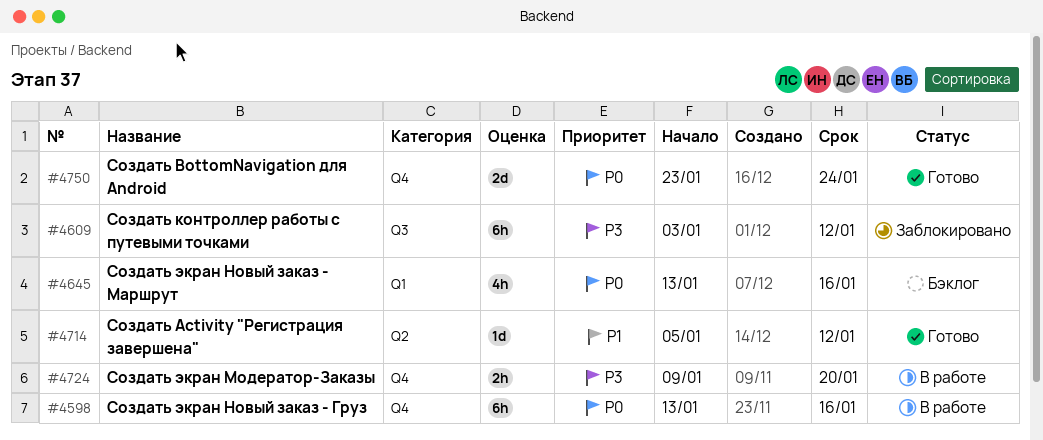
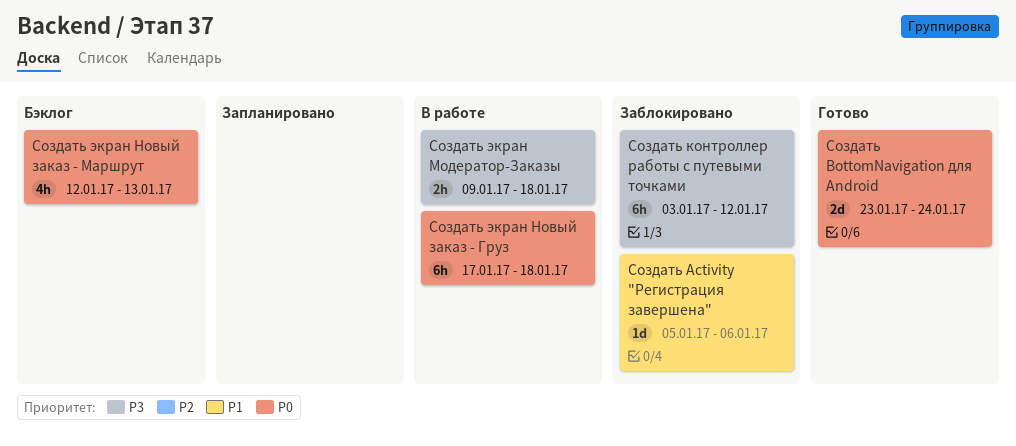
Создать Activity "Регистрация завершена", status: Готово -> Заблокировано
Создать Activity "Регистрация завершена", due: Jan 12 -> Jan 6
Создать экран Модератор-Заказы, due: Jan 20 -> Jan 18
Создать экран Новый заказ - Груз, start: Jan 13 -> Jan 17
Создать экран Новый заказ - Груз, due: Jan 16 -> Jan 18
Создать экран Новый заказ - Маршрут, start: Jan 13 -> Jan 12
Создать экран Новый заказ - Маршрут, due: Jan 16 -> Jan 13

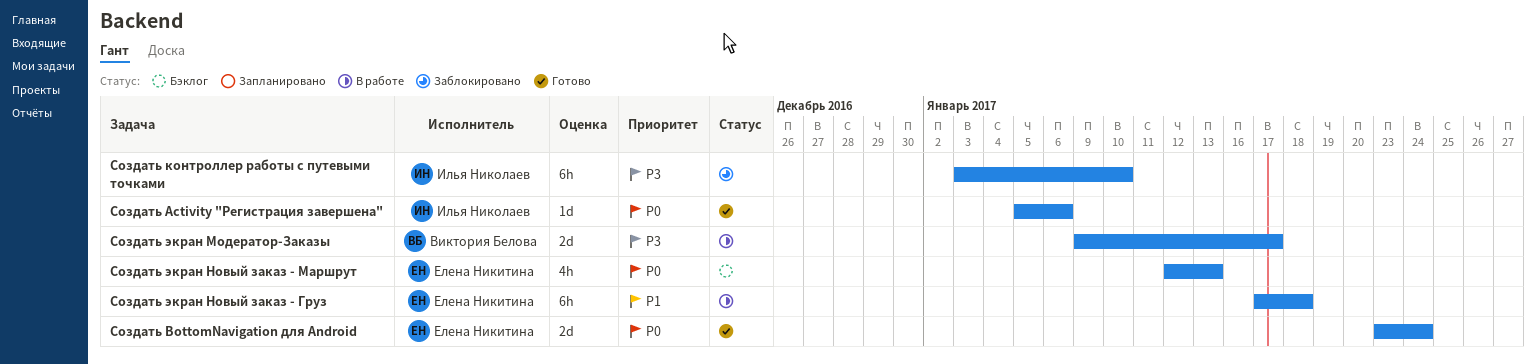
Создать Activity "Регистрация завершена", status: Заблокировано -> Готово
Создать Activity "Регистрация завершена", priority: P1 -> P0
Создать контроллер работы с путевыми точками, due: Jan 12 -> Jan 10
Создать экран Модератор-Заказы, estimate: 2h -> 2d
Создать экран Модератор-Заказы, due: Jan 18 -> Jan 17
Создать экран Новый заказ - Груз, priority: P0 -> P1

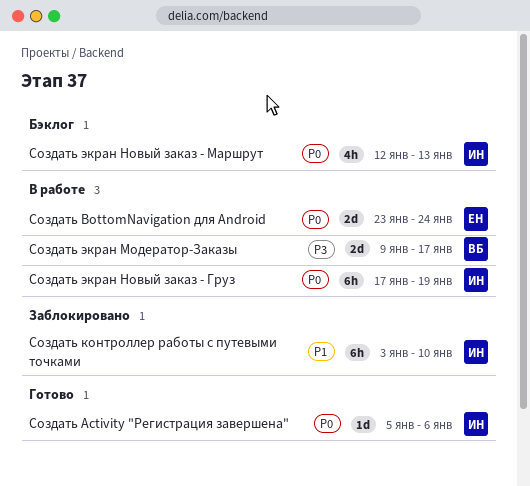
Создать BottomNavigation для Android, status: Готово -> В работе
Создать контроллер работы с путевыми точками, priority: P3 -> P1
Создать экран Новый заказ - Груз, owner: Елена Никитина -> Илья Николаев
Создать экран Новый заказ - Груз, priority: P1 -> P0
Создать экран Новый заказ - Груз, due: Jan 18 -> Jan 19
Создать экран Новый заказ - Маршрут, owner: Елена Никитина -> Илья Николаев

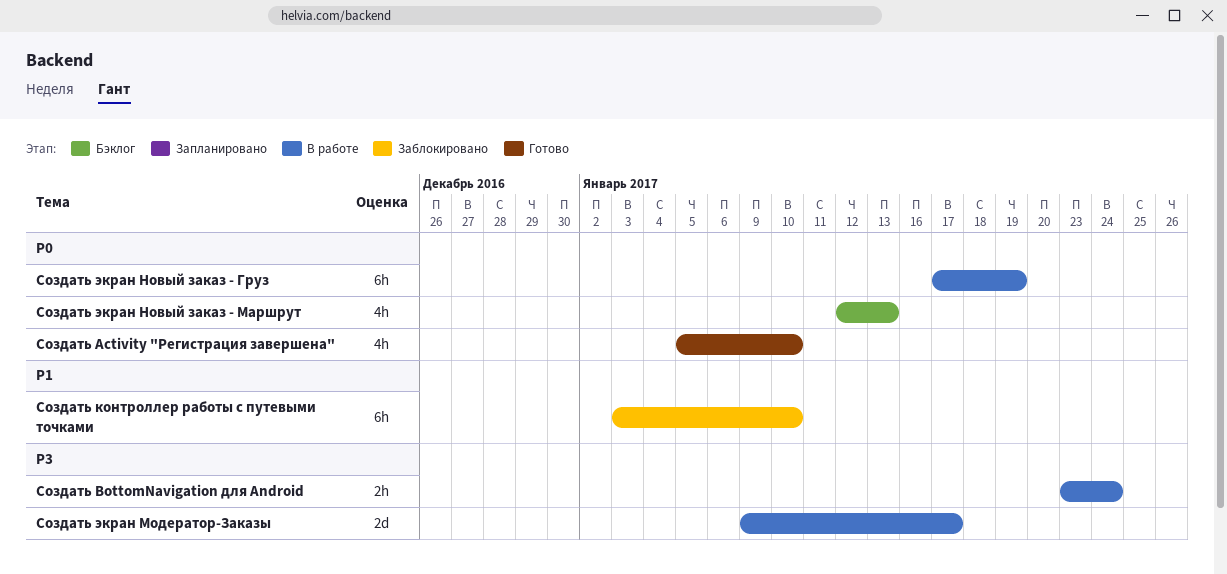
Создать Activity "Регистрация завершена", estimate: 1d -> 4h
Создать Activity "Регистрация завершена", due: Jan 6 -> Jan 10
Создать BottomNavigation для Android, priority: P0 -> P3
Создать BottomNavigation для Android, estimate: 2d -> 2h

